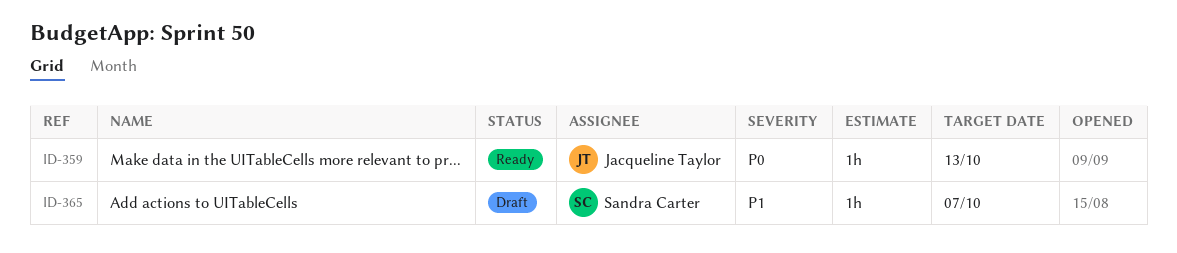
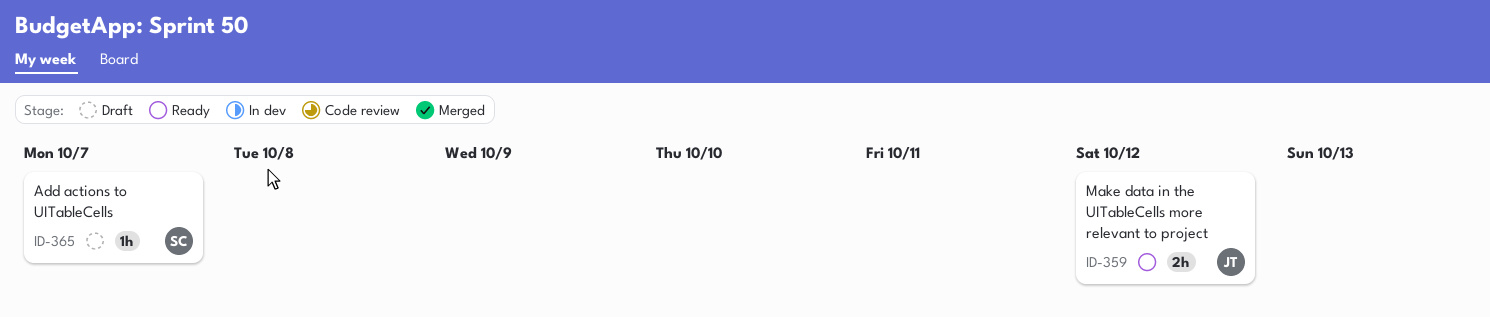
ID-359, estimate: 1h -> 2h
ID-359, due: Oct 13 -> Oct 12

